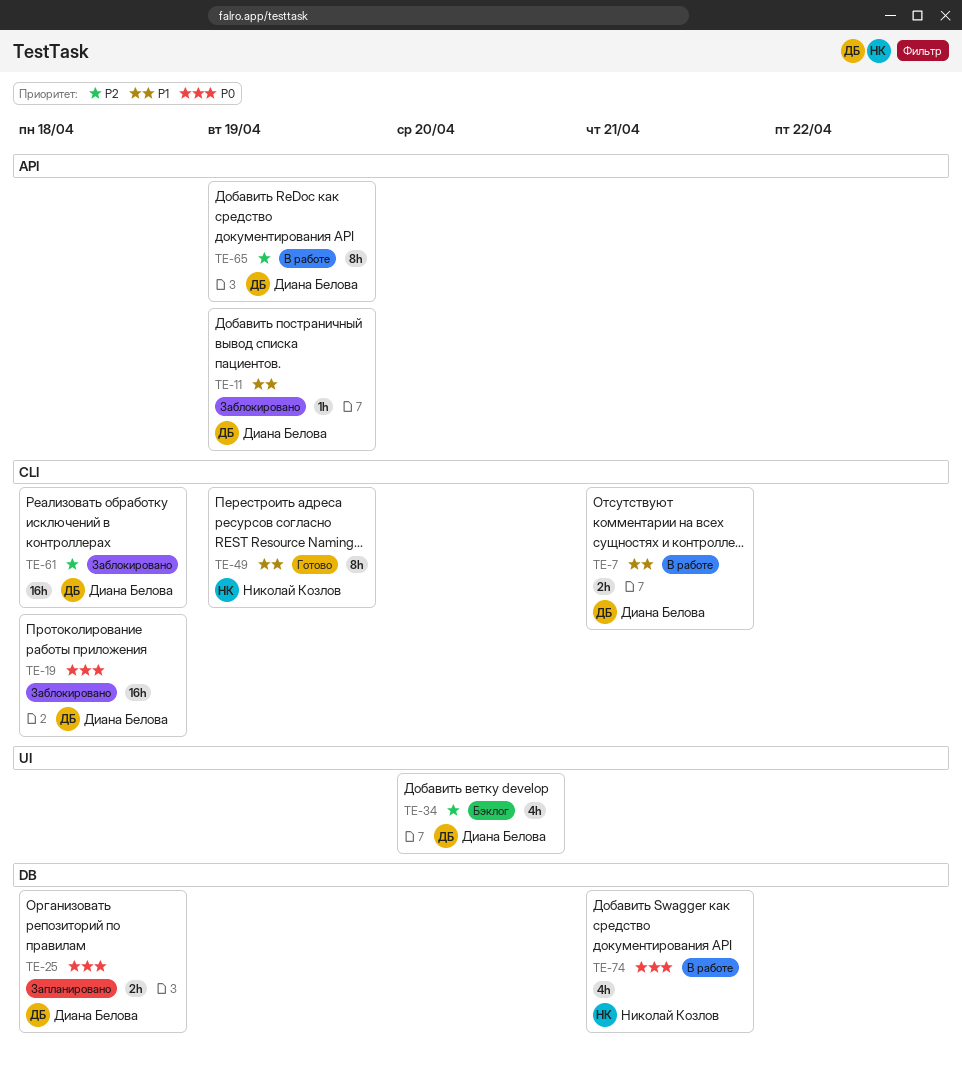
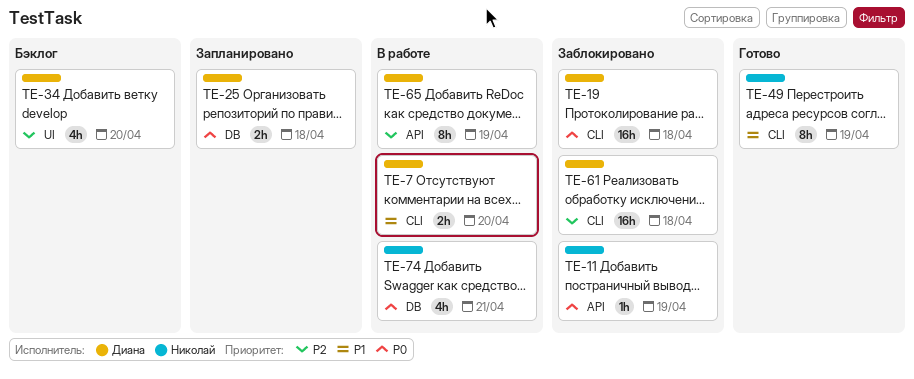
TE-7, due: Apr 21 -> Apr 20
TE-11, owner: Диана Белова -> Николай Козлов
TE-11, priority: P1 -> P0

